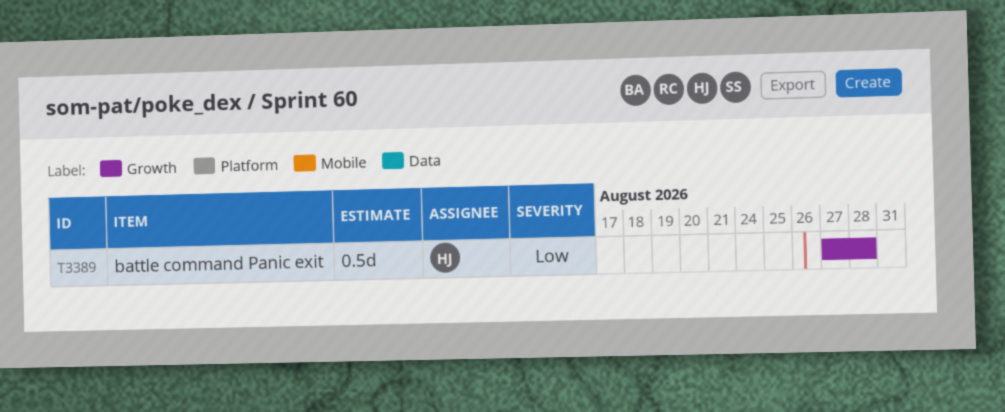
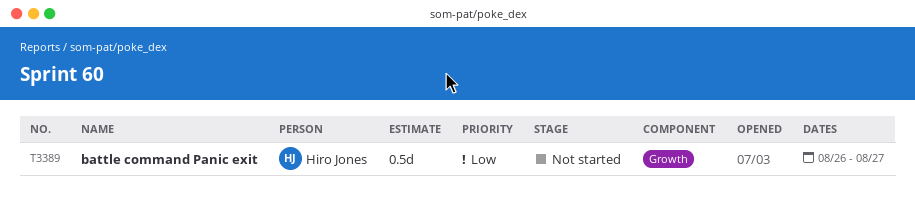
T3389, start: Aug 27 -> Aug 26
T3389, due: Aug 28 -> Aug 27

